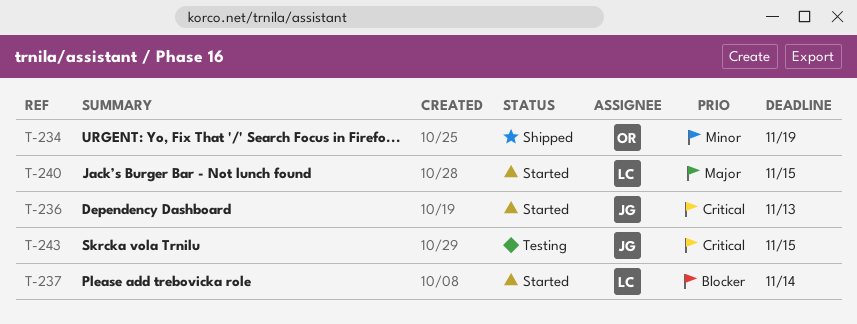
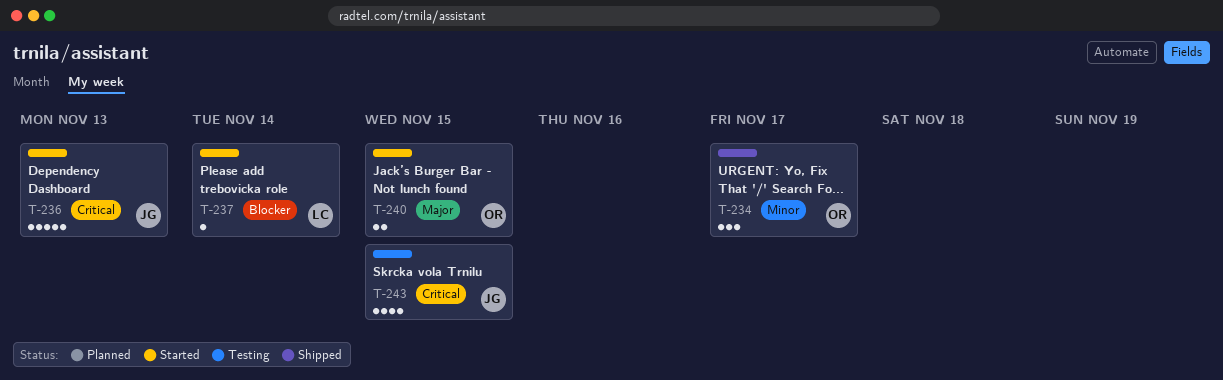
T-234, due: Nov 19 -> Nov 17
T-240, owner: LC -> OR

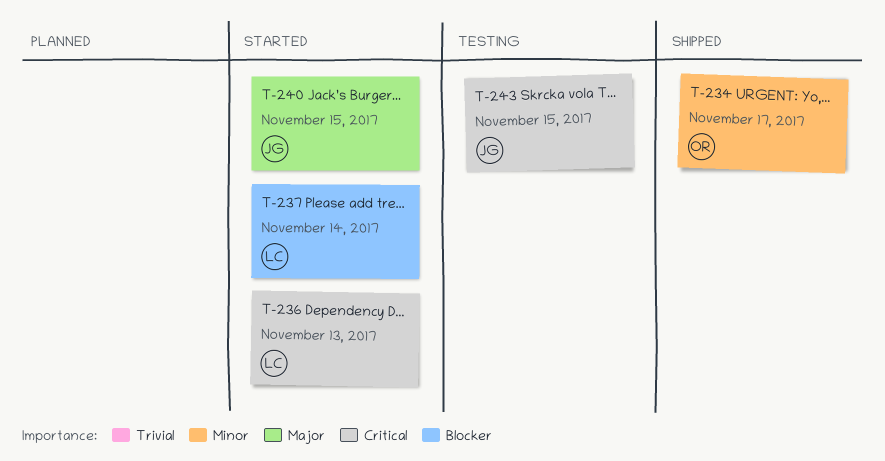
T-236, owner: JG -> LC
T-240, owner: OR -> JG

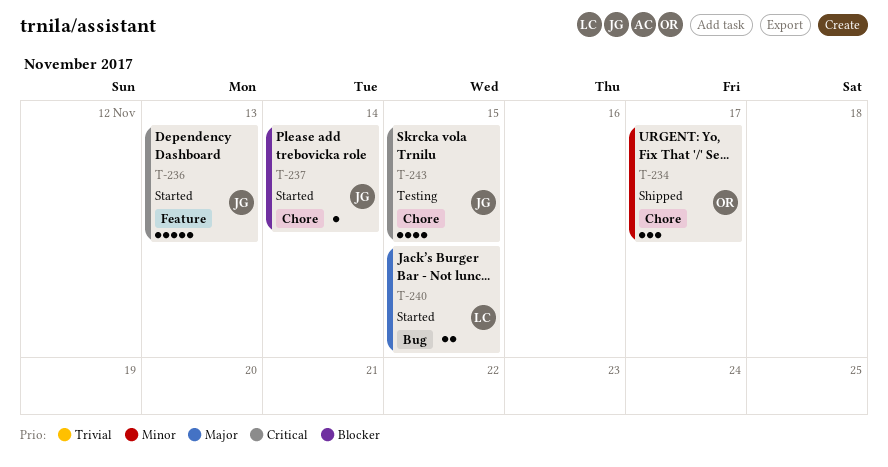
T-236, owner: LC -> JG
T-237, owner: LC -> JG
T-240, owner: JG -> LC

